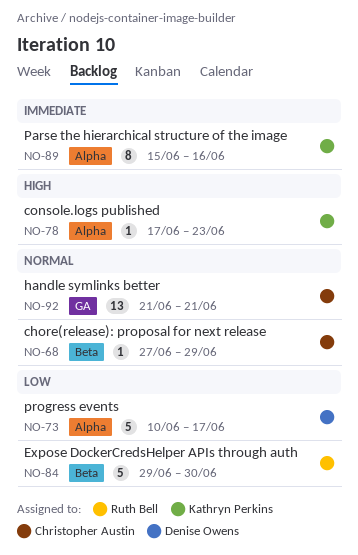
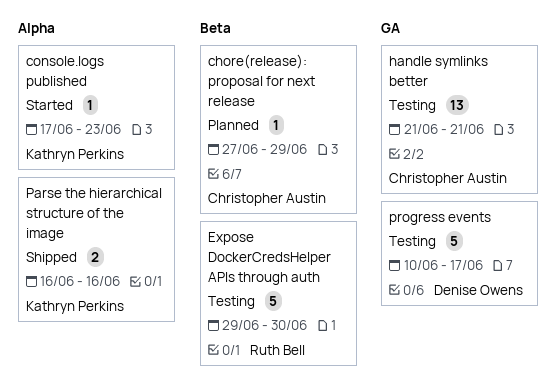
Parse the hierarchical structure of the image, estimate: 8 -> 2
Parse the hierarchical structure of the image, start: Jun 15 -> Jun 16
progress events, label: Alpha -> GA

